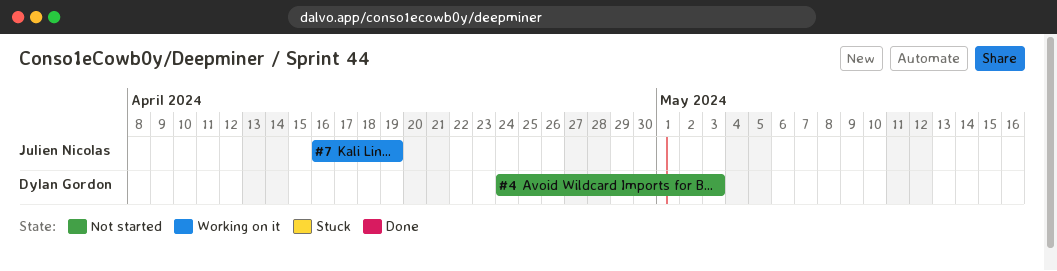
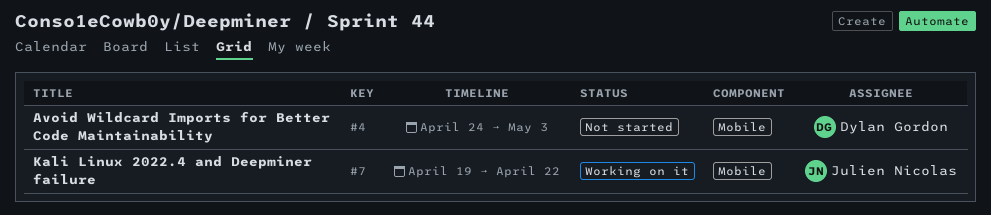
#7, start: Apr 16 -> Apr 19
#7, due: Apr 19 -> Apr 22

